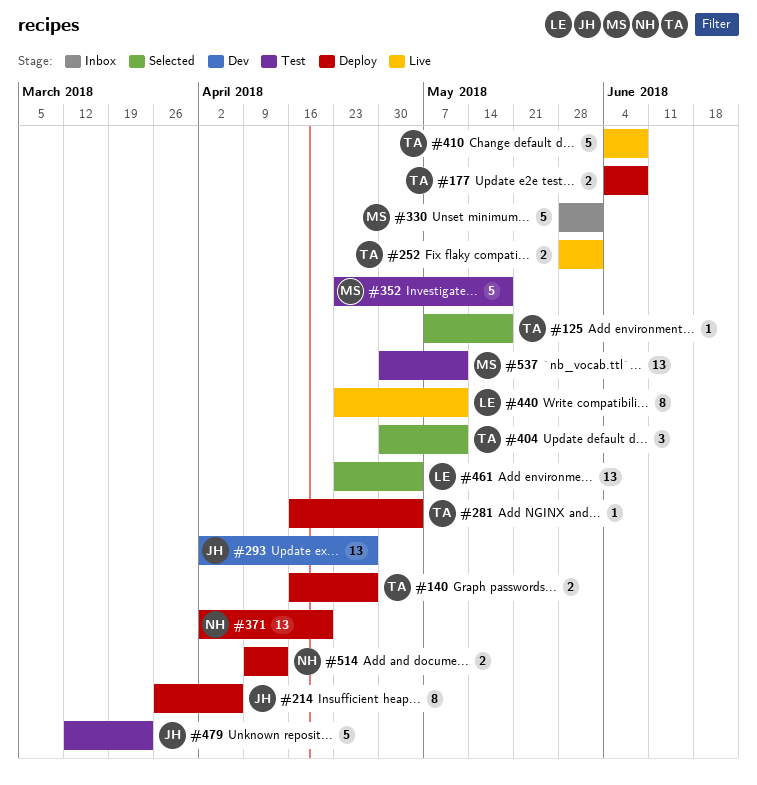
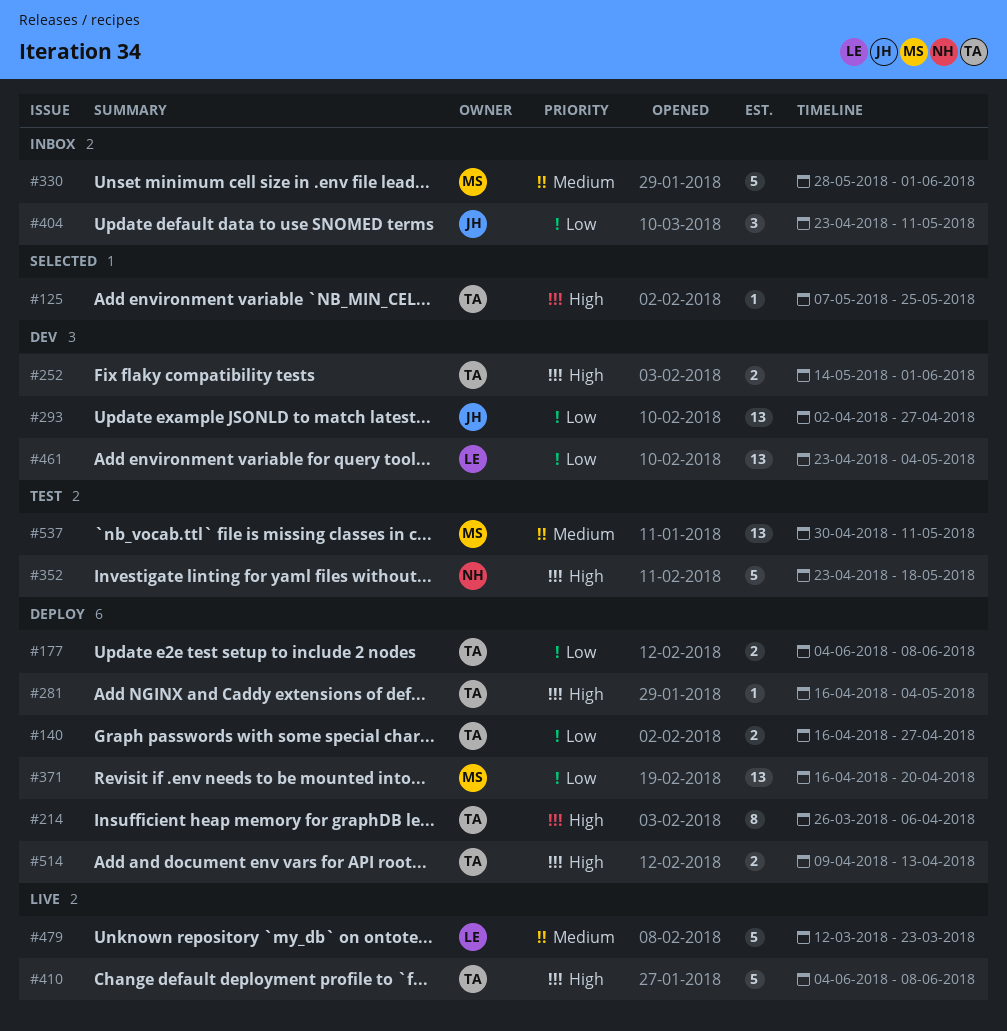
#125, due: May 18 -> May 25
#214, owner: JH -> TA
#252, status: Live -> Dev
#252, start: May 28 -> May 14
#352, owner: MS -> NH
#371, owner: NH -> MS
#371, start: Apr 2 -> Apr 16
#404, status: Selected -> Inbox
#404, owner: TA -> JH
#404, start: Apr 30 -> Apr 23
#440: present -> none
#461, status: Selected -> Dev
#479, status: Test -> Live
#479, owner: JH -> LE
#514, owner: NH -> TA

